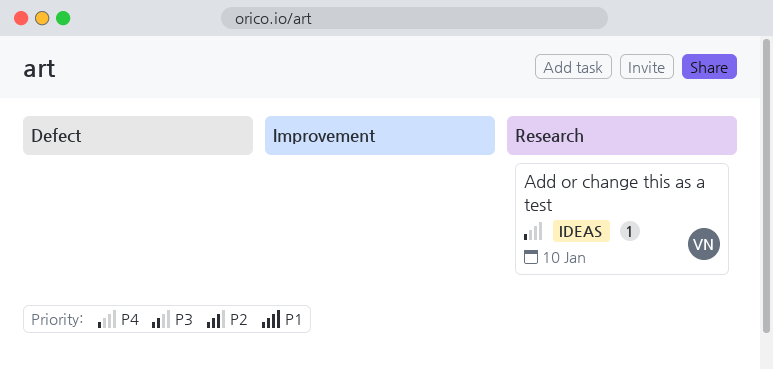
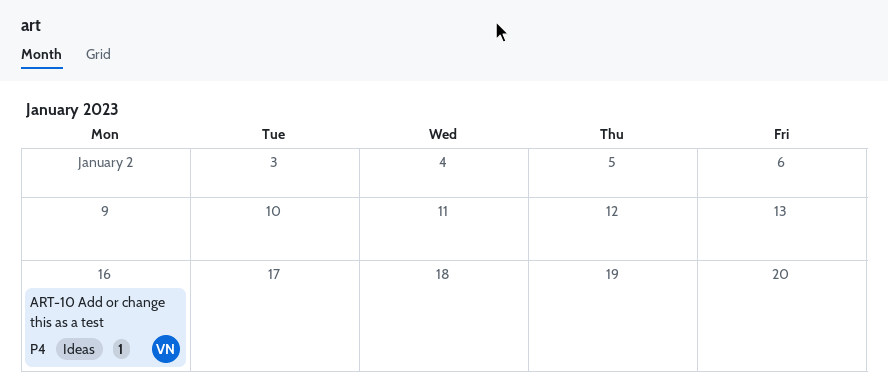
Add or change this as a test, due: Jan 10 -> Jan 16

